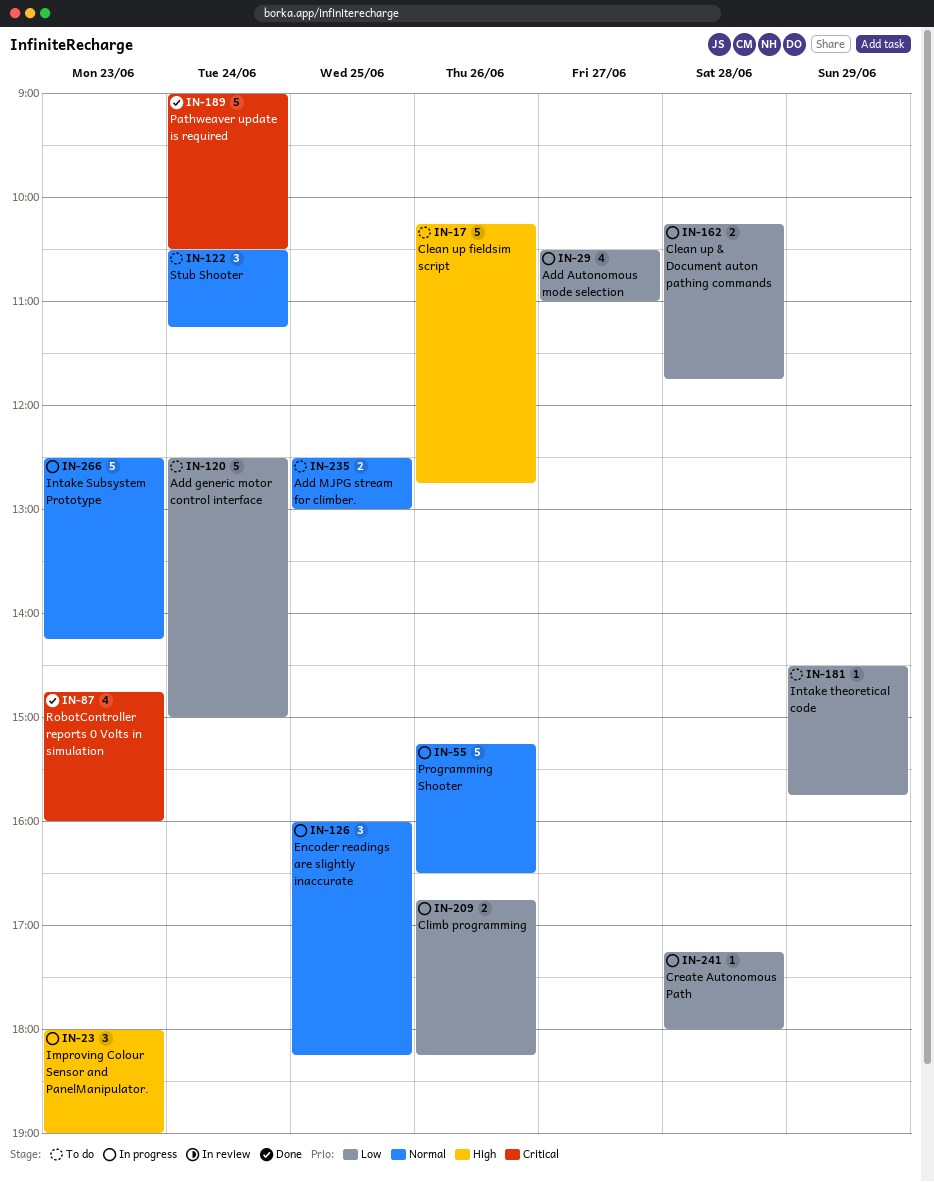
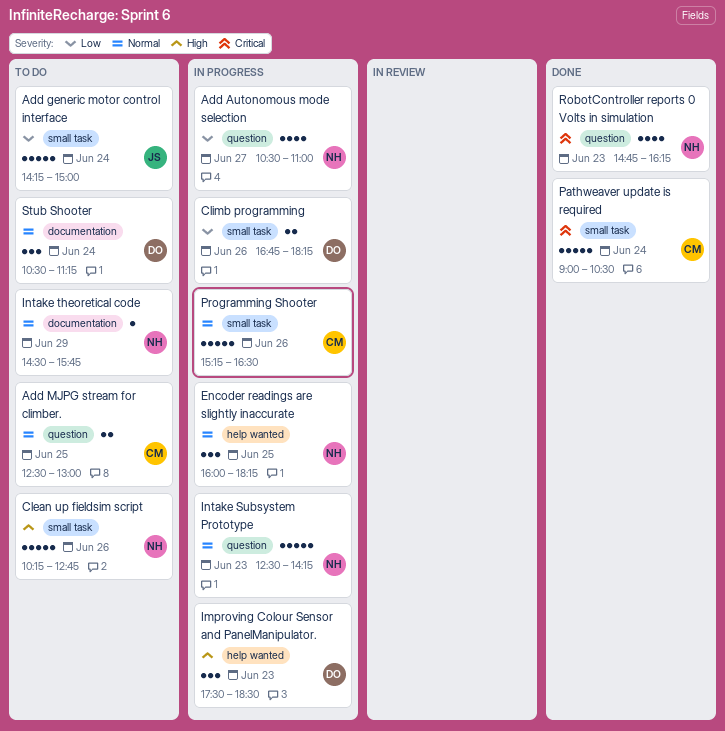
Add generic motor control interface, begins: 12:30 -> 14:15
Clean up & Document auton pathing commands: present -> none
Create Autonomous Path: present -> none
Improving Colour Sensor and PanelManipulator., begins: 18:00 -> 17:30
Improving Colour Sensor and PanelManipulator., ends: 19:00 -> 18:30
Intake theoretical code, priority: Low -> Normal
RobotController reports 0 Volts in simulation, ends: 16:00 -> 16:15

